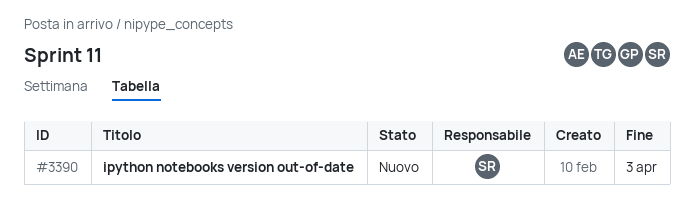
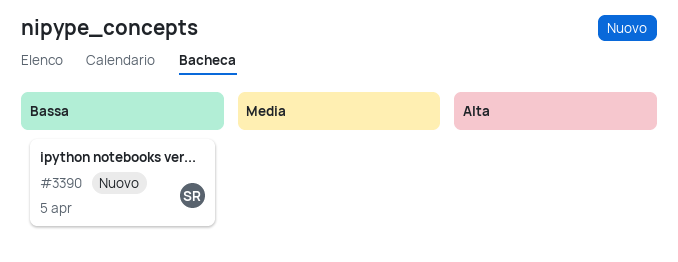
#3390, due: Apr 3 -> Apr 5

